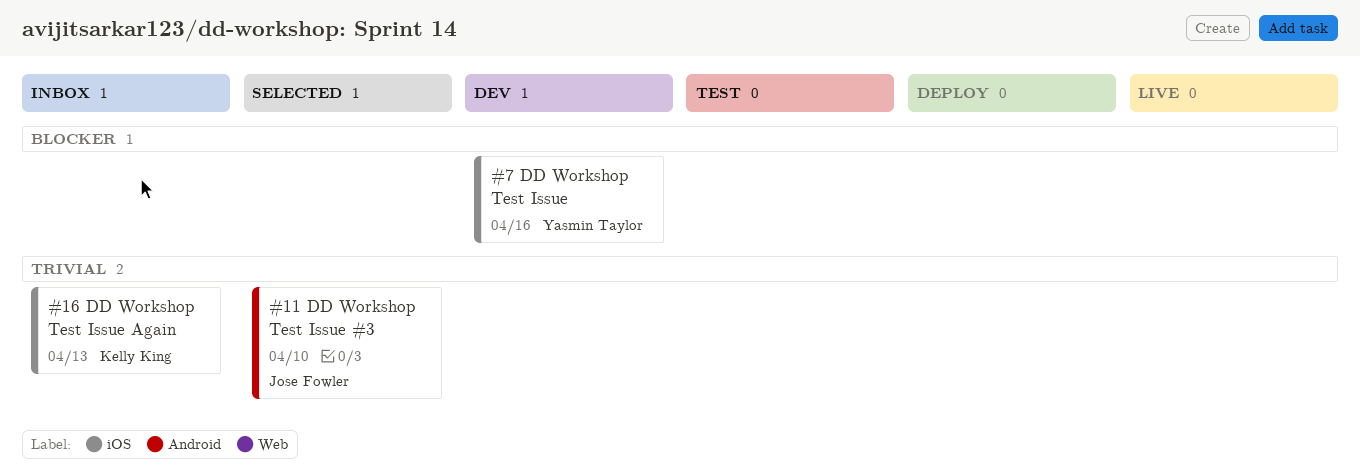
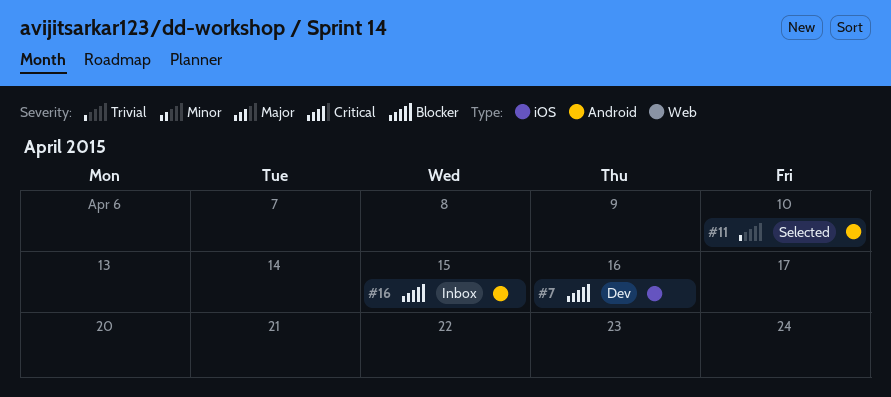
#16, priority: Trivial -> Blocker
#16, label: iOS -> Android
#16, due: Apr 13 -> Apr 15

